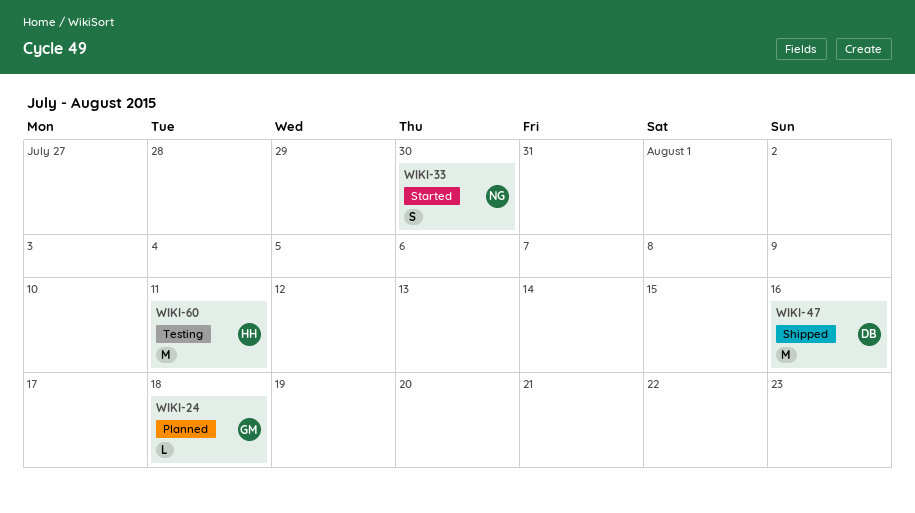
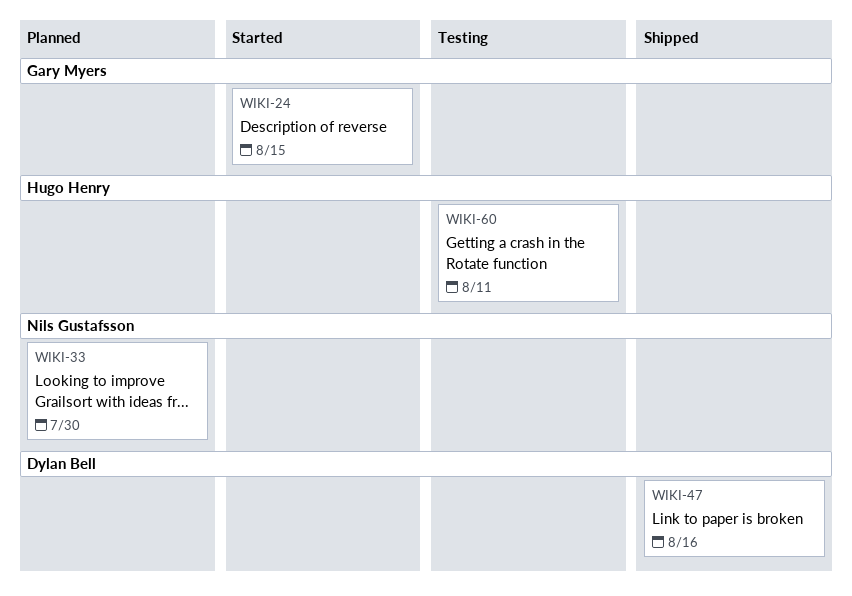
WIKI-24, status: Planned -> Started
WIKI-24, due: Aug 18 -> Aug 15
WIKI-33, status: Started -> Planned

